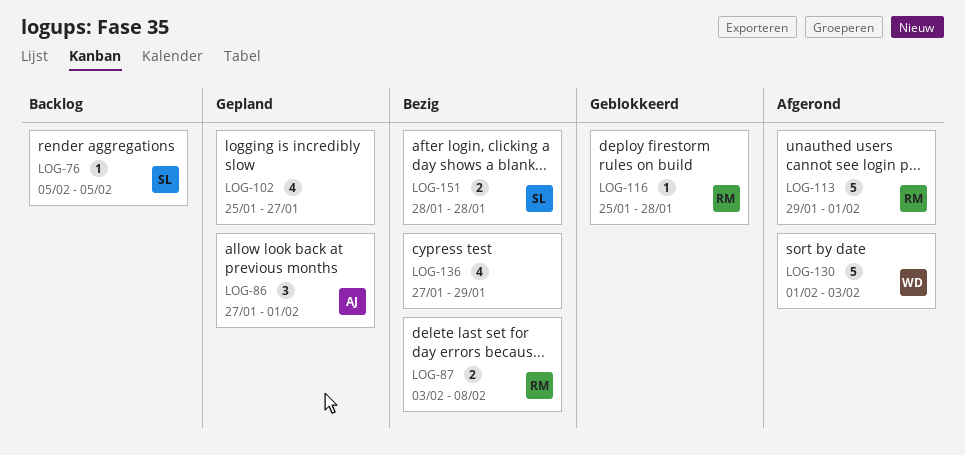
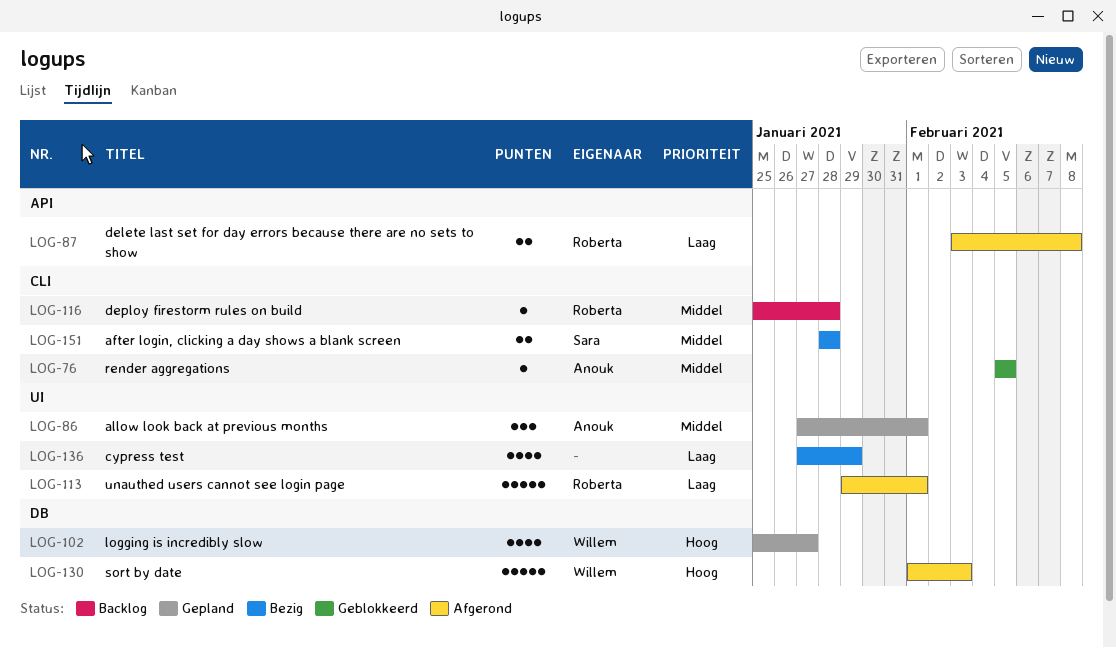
LOG-76, status: Backlog -> Geblokkeerd
LOG-76, owner: Sara -> Anouk
LOG-87, status: Bezig -> Afgerond
LOG-102, owner: none -> Willem
LOG-116, status: Geblokkeerd -> Backlog

